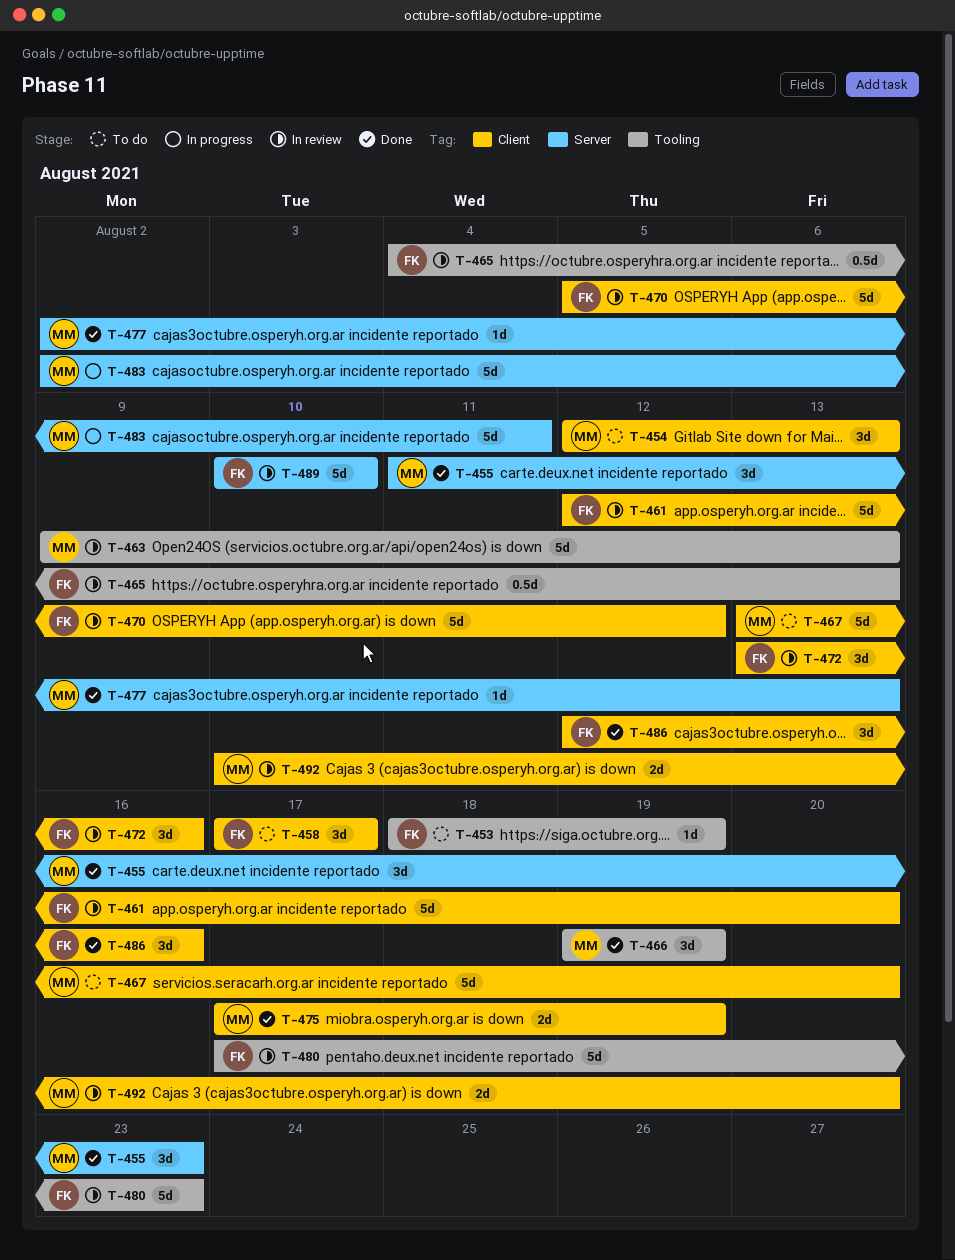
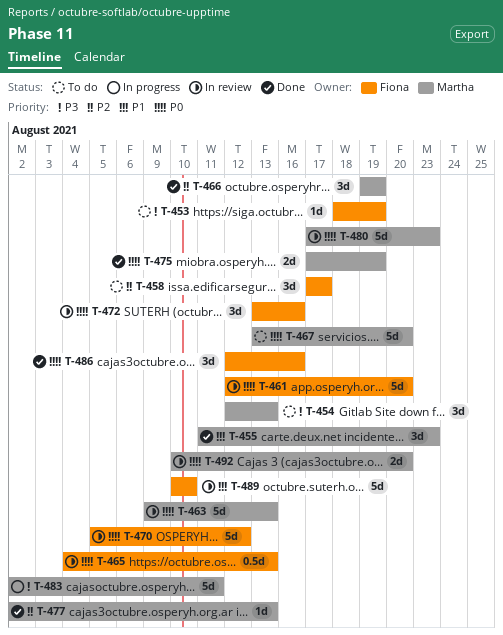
T-480, owner: Fiona -> Martha

